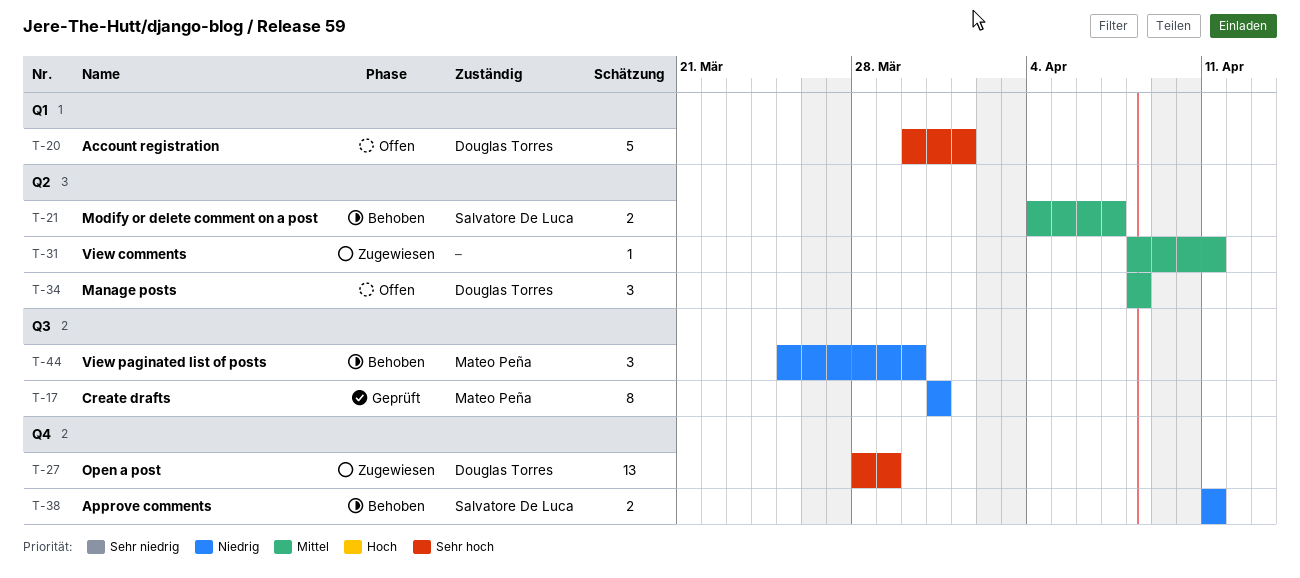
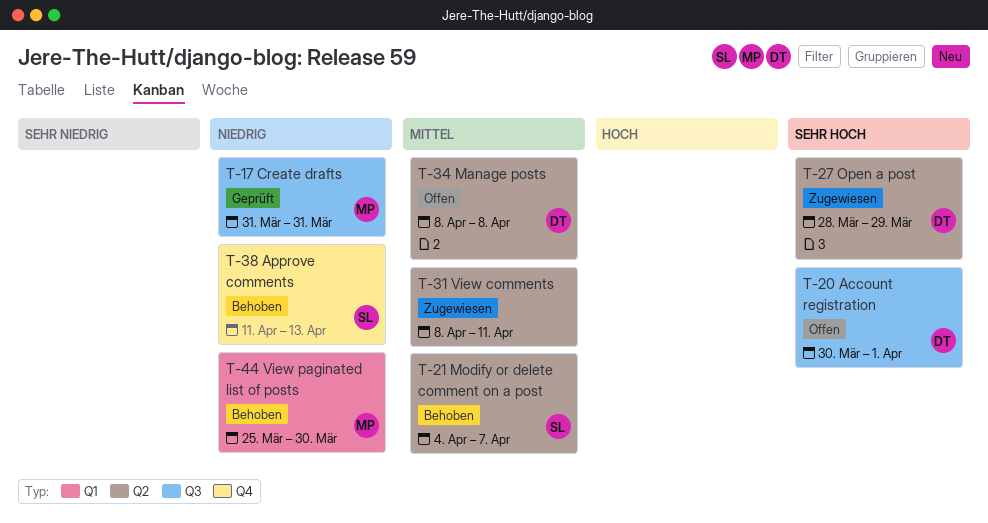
T-20, label: Q1 -> Q3
T-27, label: Q4 -> Q2
T-38, due: Apr 11 -> Apr 13
T-44, label: Q3 -> Q1

